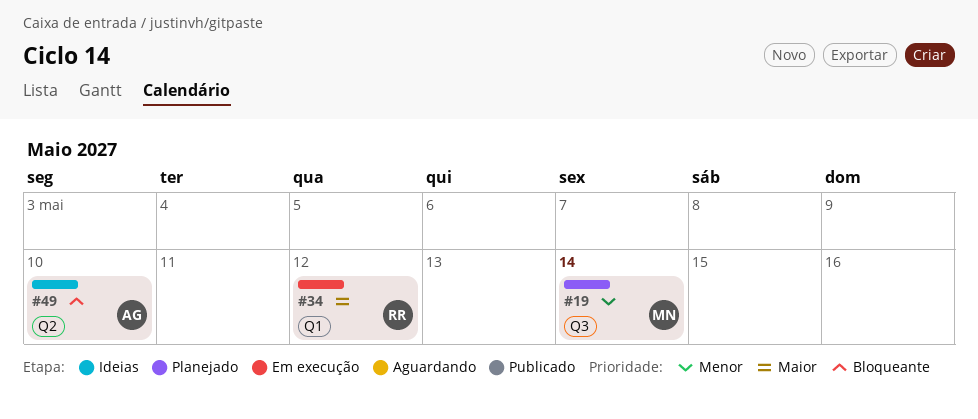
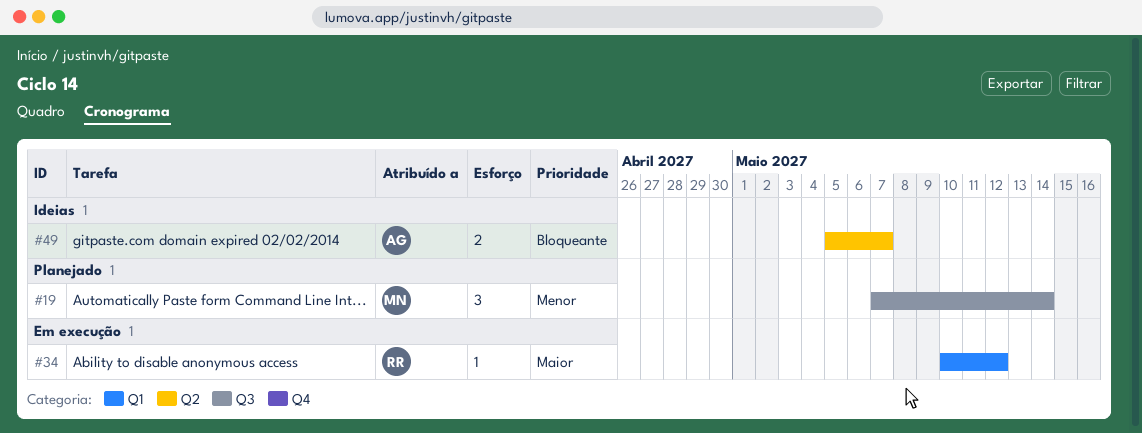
#49, due: May 10 -> May 7

